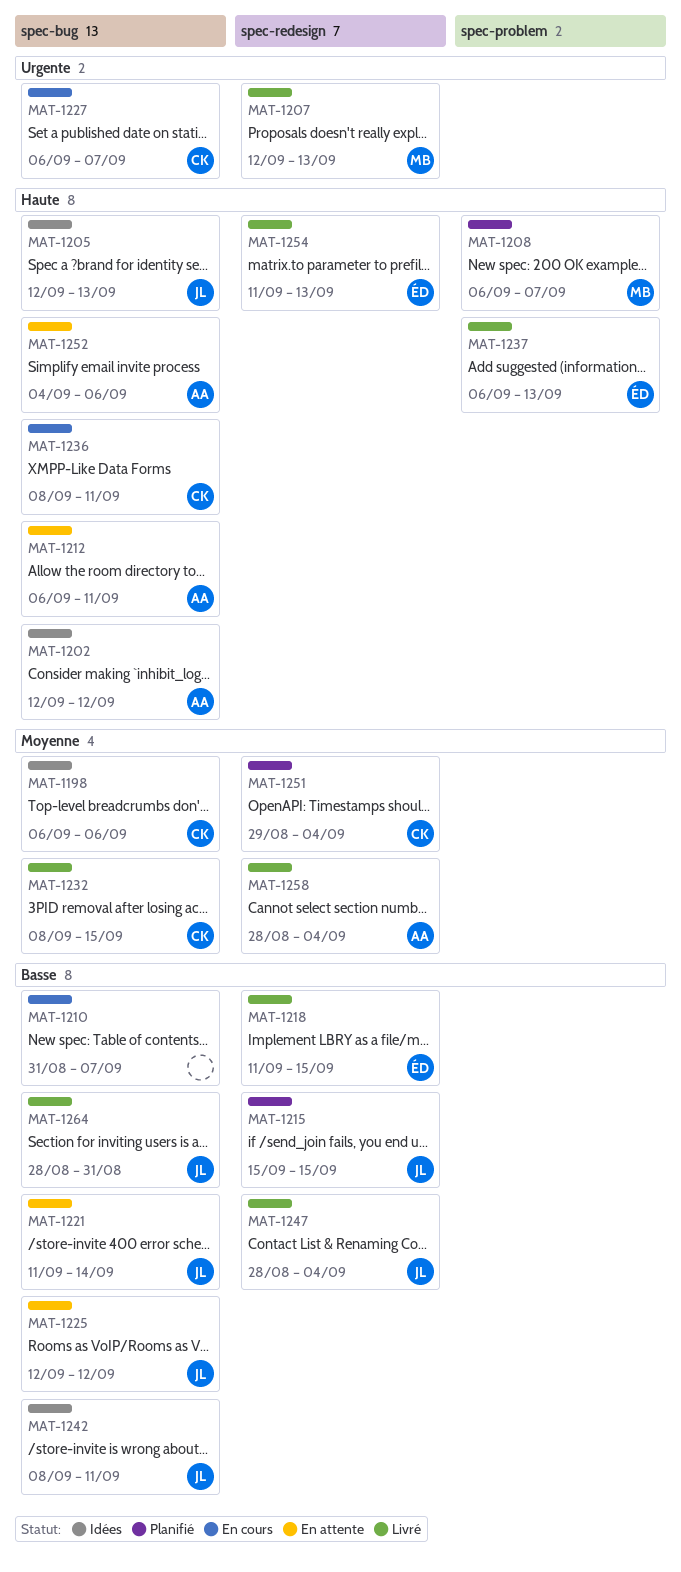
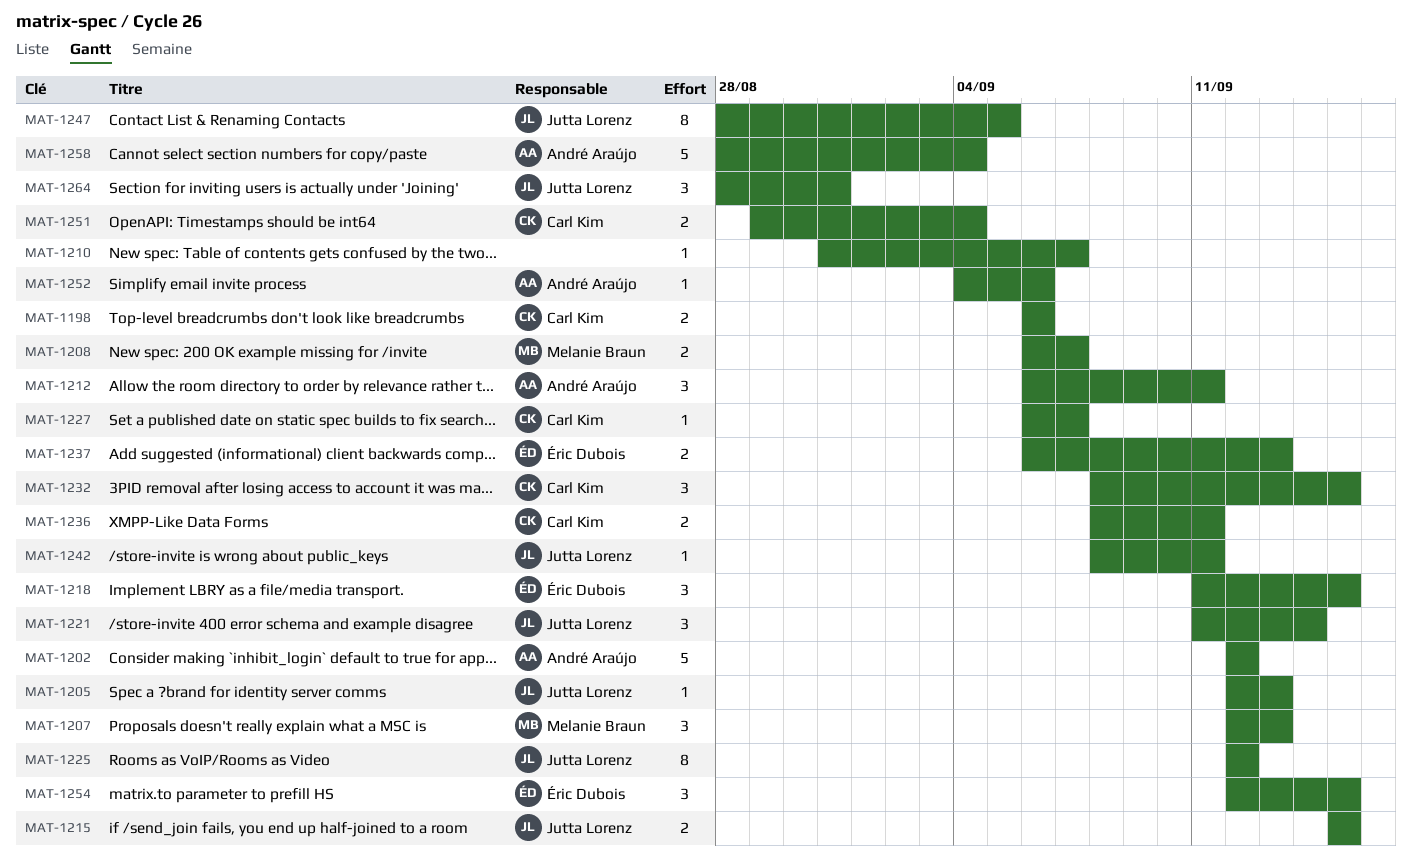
MAT-1247, due: Sep 4 -> Sep 5
MAT-1254, start: Sep 11 -> Sep 12
MAT-1254, due: Sep 13 -> Sep 15

